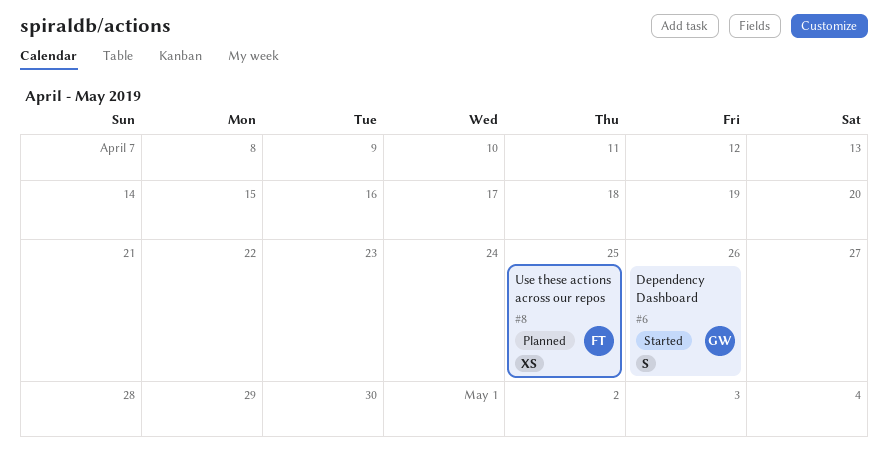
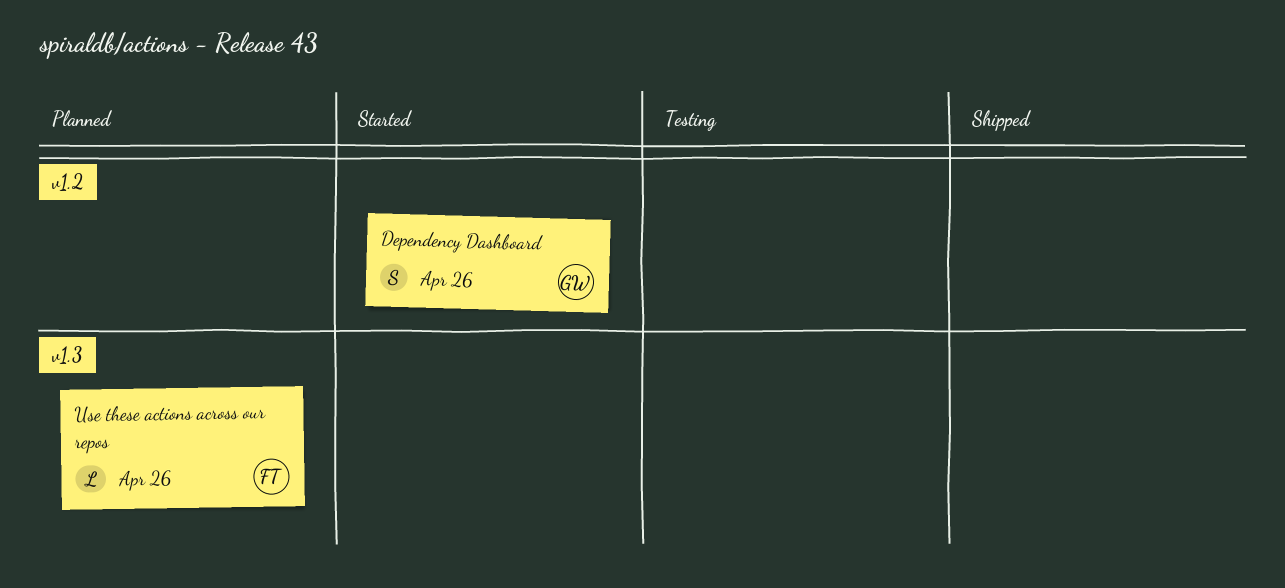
Use these actions across our repos, estimate: XS -> L
Use these actions across our repos, due: Apr 25 -> Apr 26

